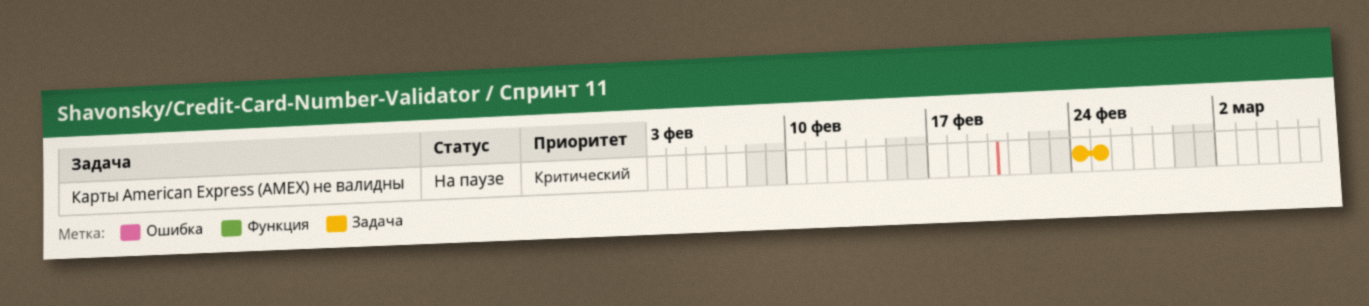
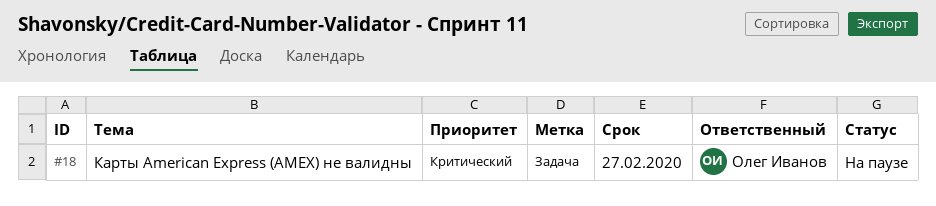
Карты American Express (AMEX) не валидны, due: Feb 25 -> Feb 27

